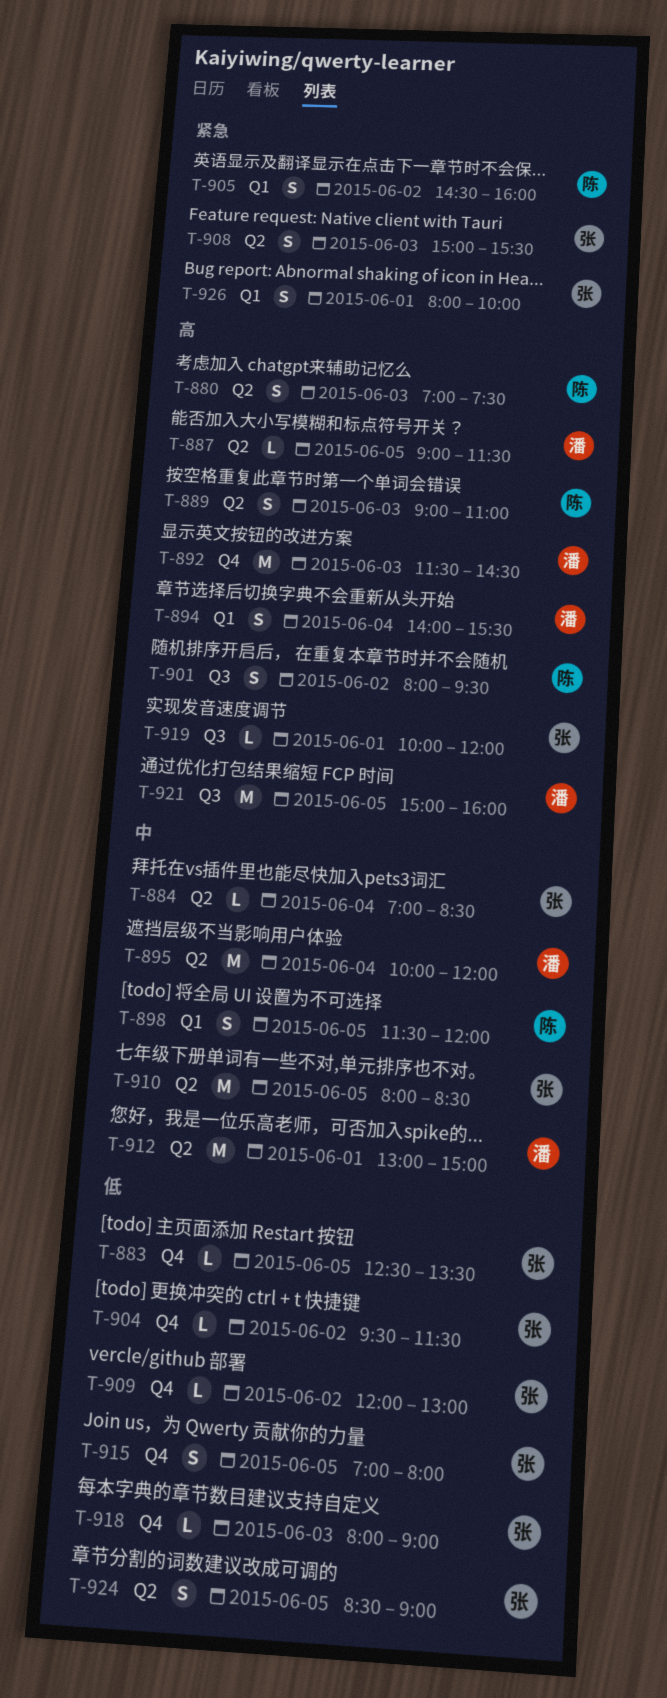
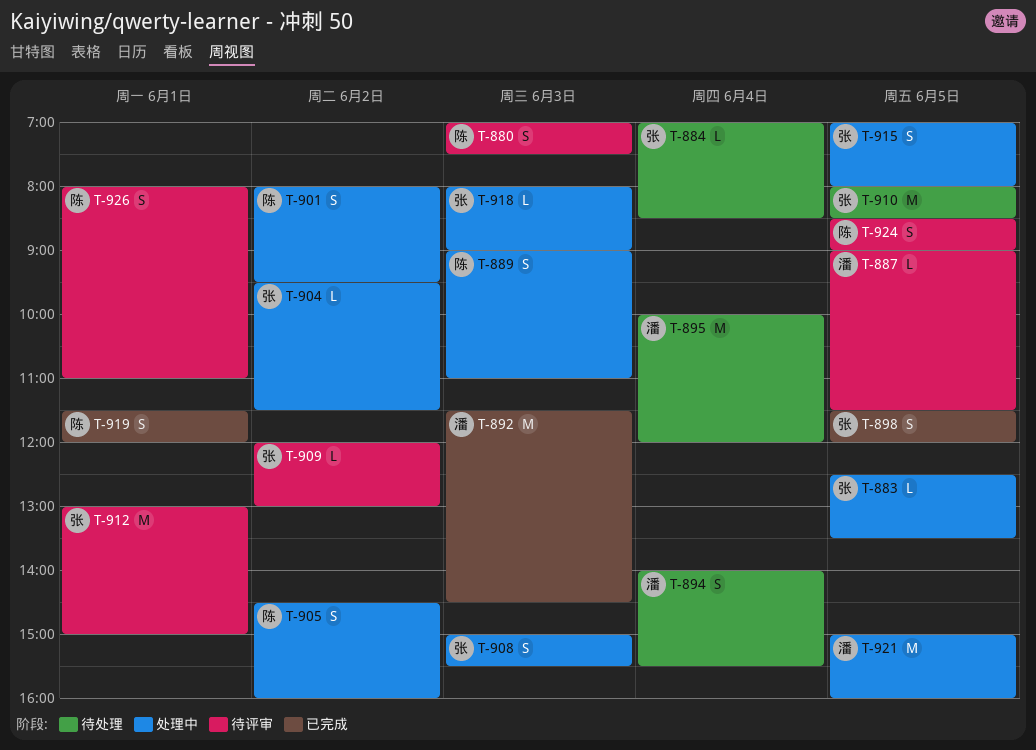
T-898, owner: 陈 -> 张
T-912, owner: 潘 -> 张
T-919, owner: 张 -> 陈
T-919, estimate: L -> S
T-919, begins: 10:00 -> 11:30
T-924, owner: 张 -> 陈
T-926, owner: 张 -> 陈
T-926, ends: 10:00 -> 11:00

